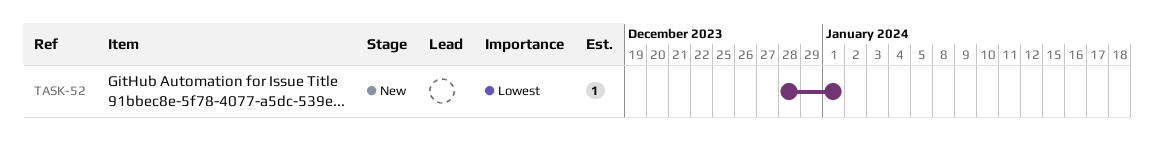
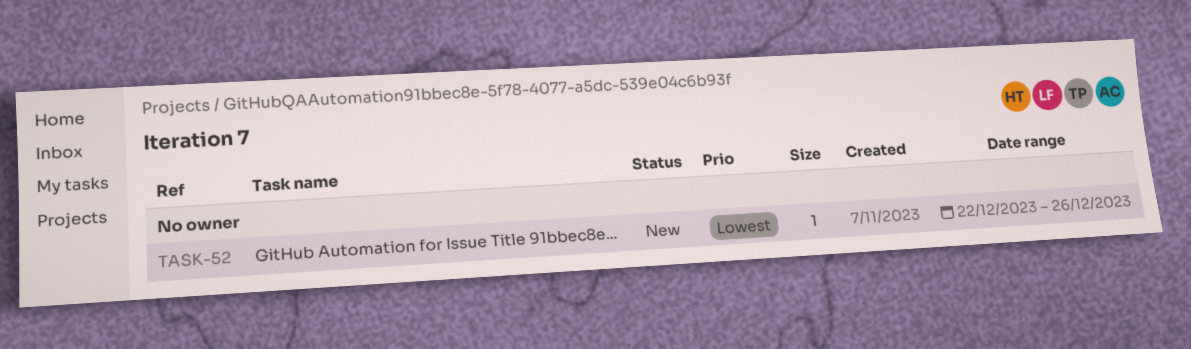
TASK-52, start: Dec 28 -> Dec 22
TASK-52, due: Jan 1 -> Dec 26

